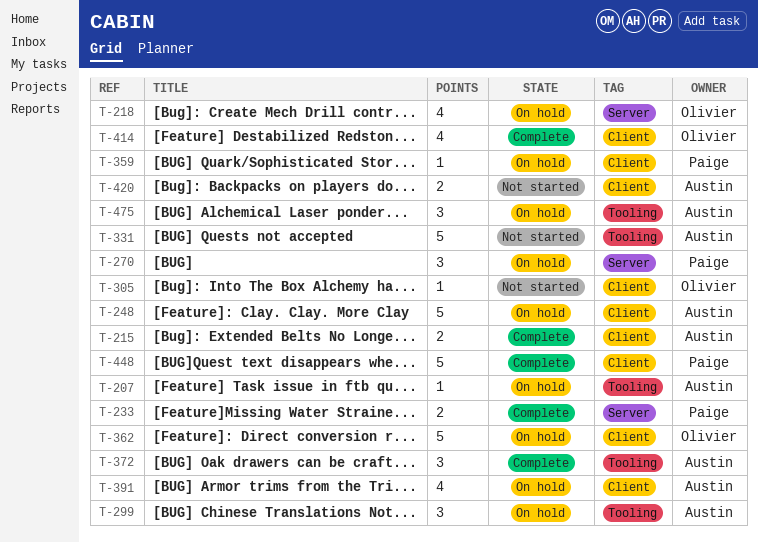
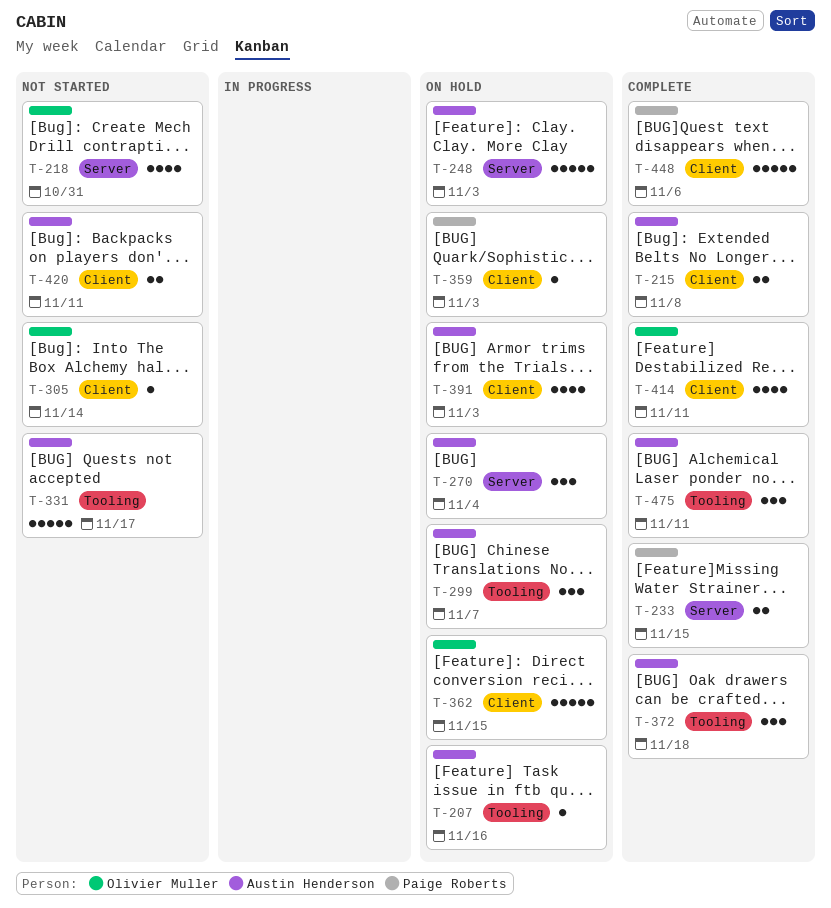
T-218, status: On hold -> Not started
T-248, label: Client -> Server
T-270, owner: Paige Roberts -> Austin Henderson
T-475, status: On hold -> Complete

